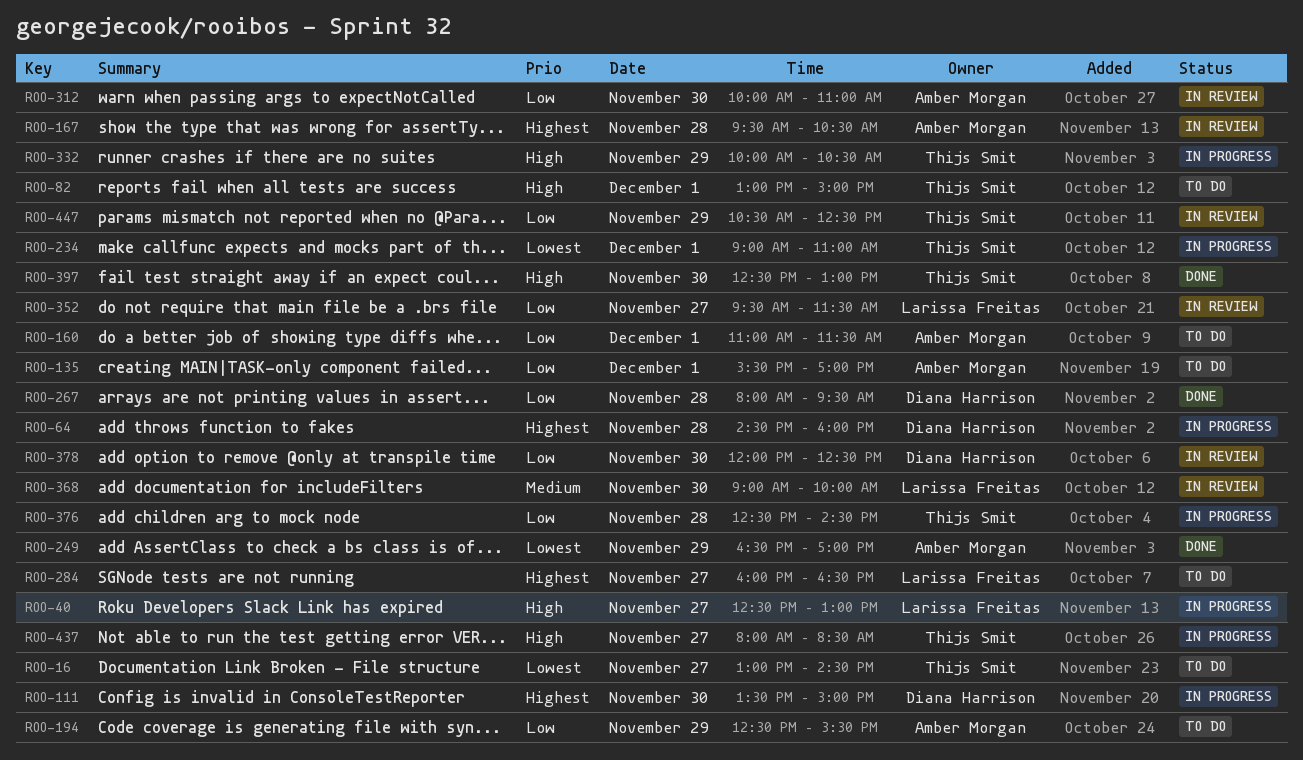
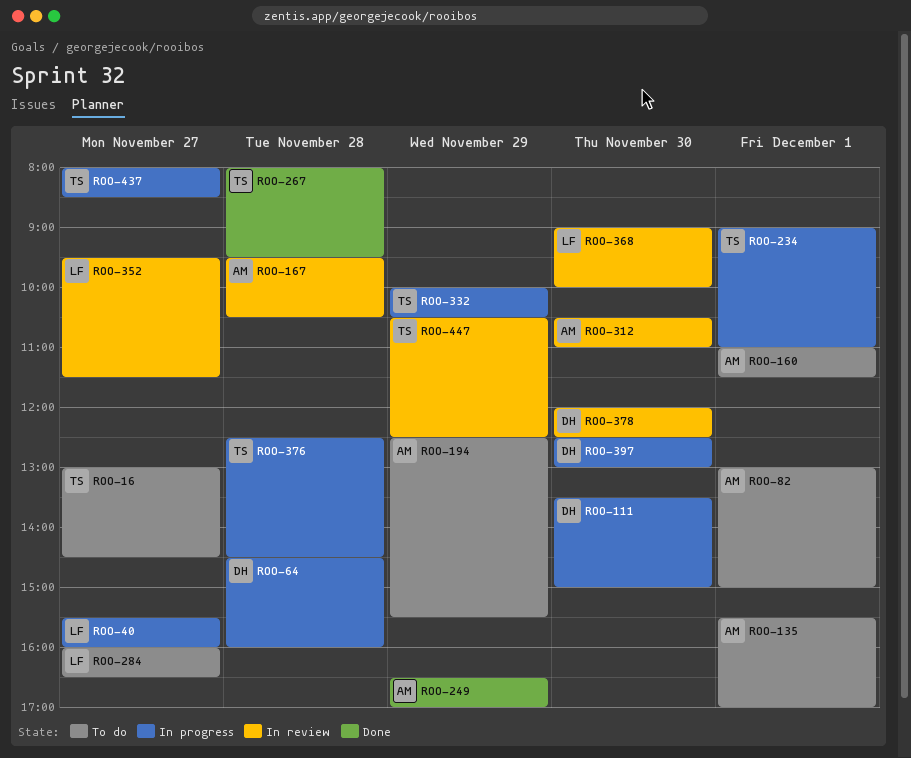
ROO-40, begins: 12:30 -> 15:30
ROO-40, ends: 13:00 -> 16:00
ROO-82, owner: Thijs Smit -> Amber Morgan
ROO-267, owner: Diana Harrison -> Thijs Smit
ROO-312, begins: 10:00 -> 10:30
ROO-397, status: Done -> In progress
ROO-397, owner: Thijs Smit -> Diana Harrison

